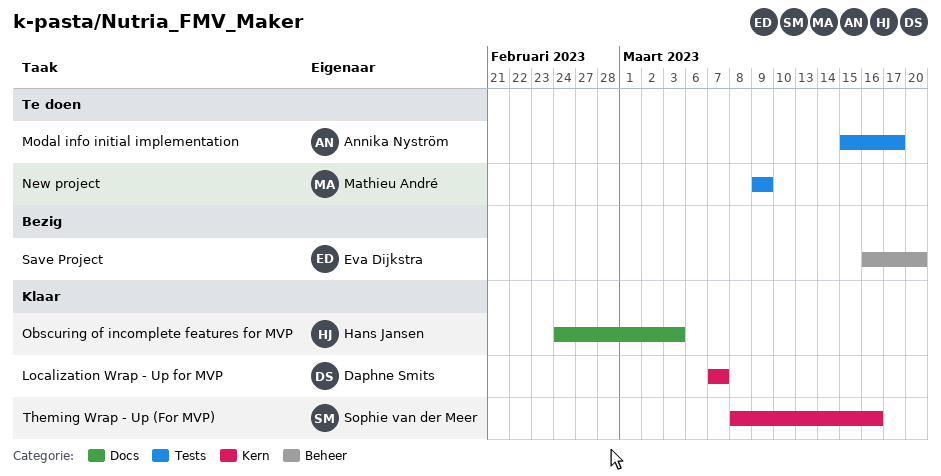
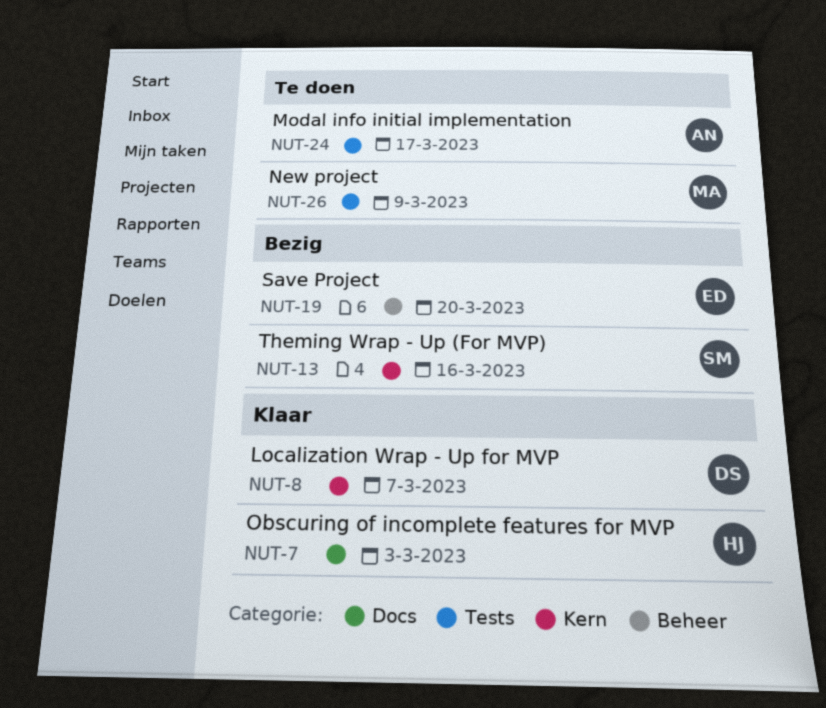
Theming Wrap - Up (For MVP), status: Klaar -> Bezig

